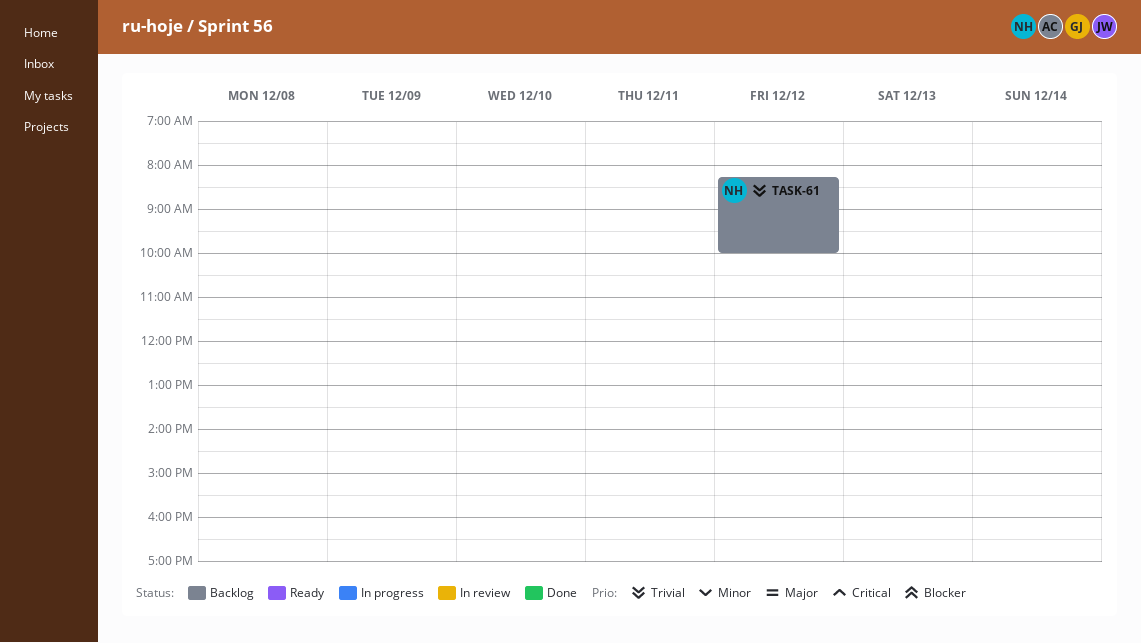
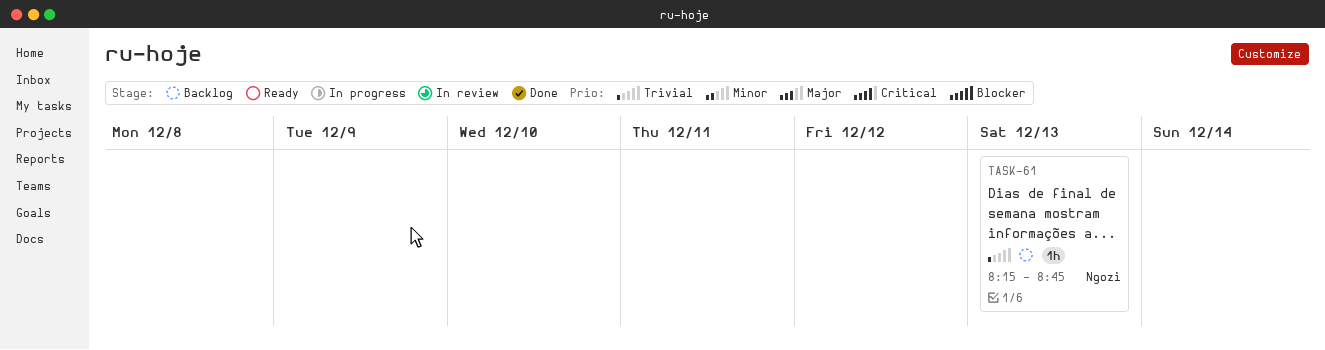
TASK-61, day: Dec 12 -> Dec 13
TASK-61, ends: 10:00 -> 08:45

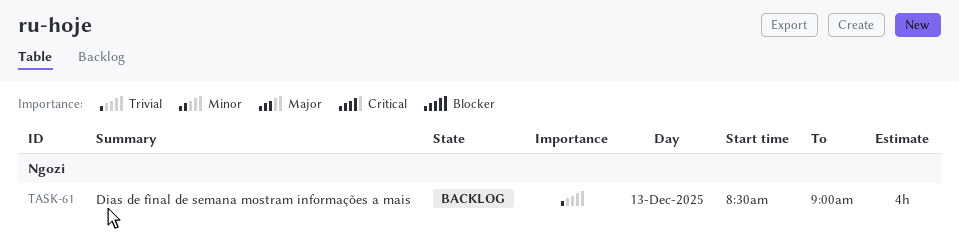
TASK-61, estimate: 1h -> 4h
TASK-61, begins: 08:15 -> 08:30
TASK-61, ends: 08:45 -> 09:00

